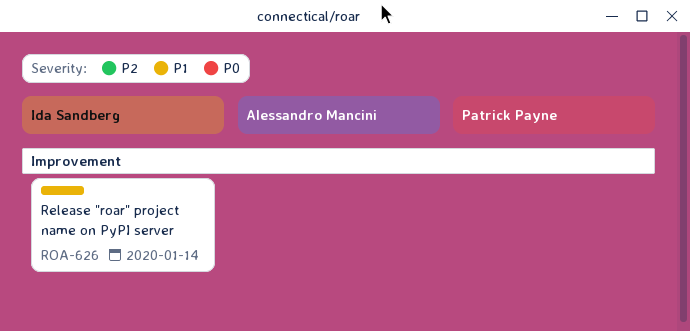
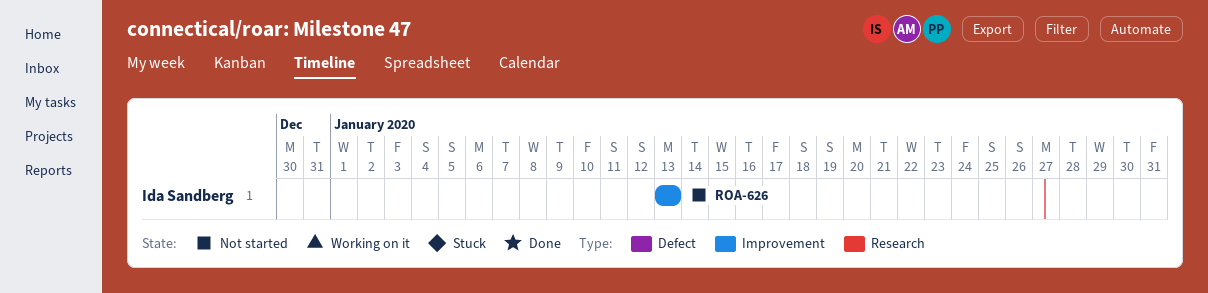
ROA-626, due: Jan 14 -> Jan 13

